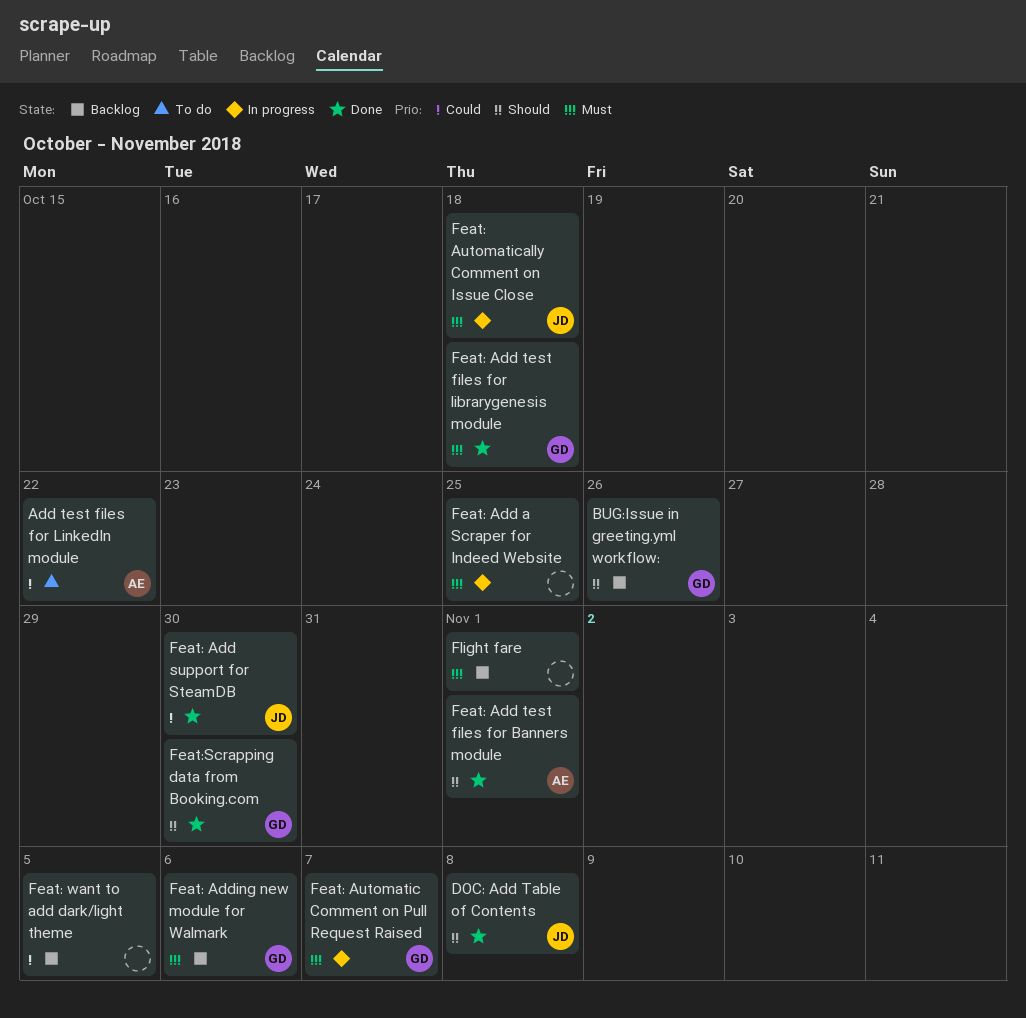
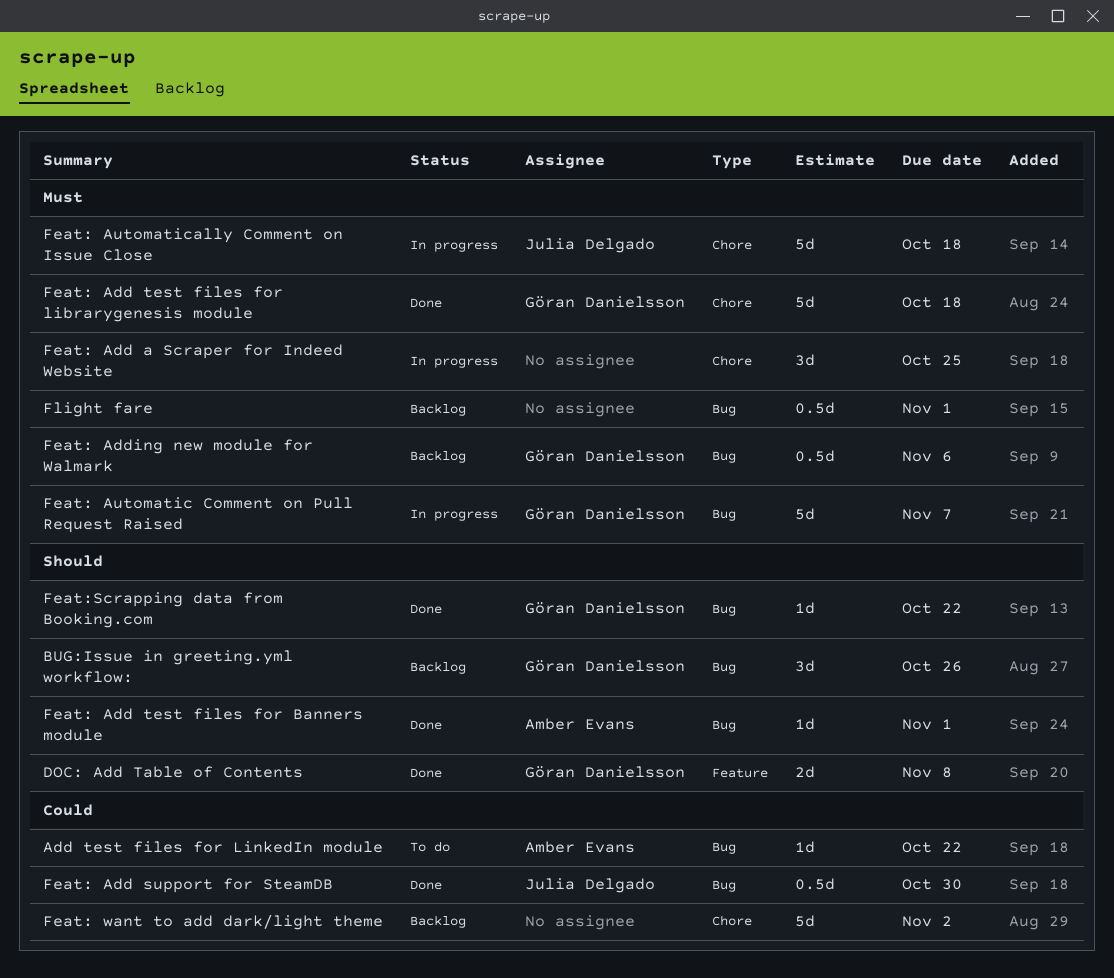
DOC: Add Table of Contents, owner: Julia Delgado -> Göran Danielsson
Feat: want to add dark/light theme, due: Nov 5 -> Nov 2
Feat:Scrapping data from Booking.com, due: Oct 30 -> Oct 22

